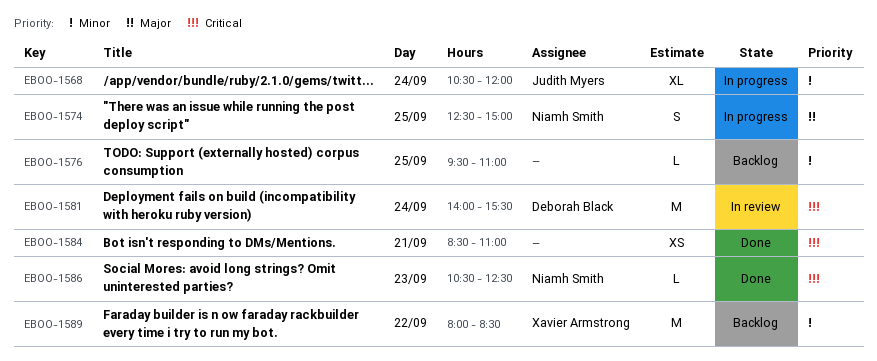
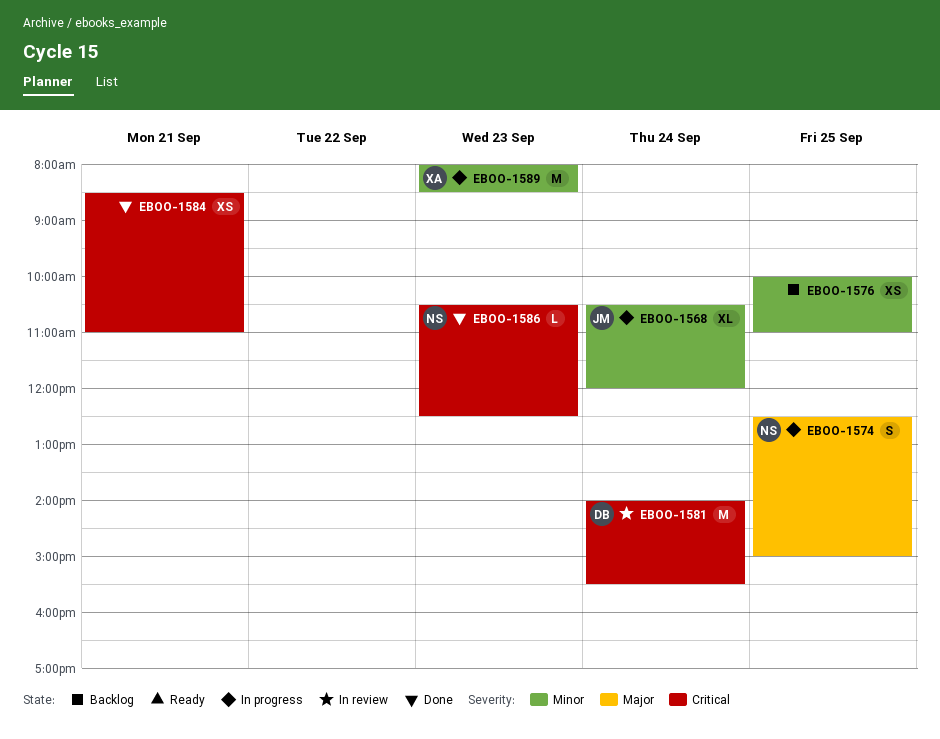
EBOO-1576, estimate: L -> XS
EBOO-1576, begins: 09:30 -> 10:00
EBOO-1589, status: Backlog -> In progress
EBOO-1589, day: Sep 22 -> Sep 23

